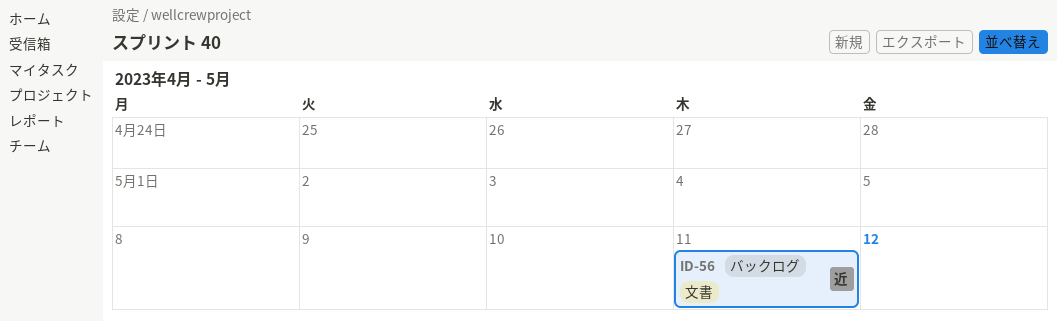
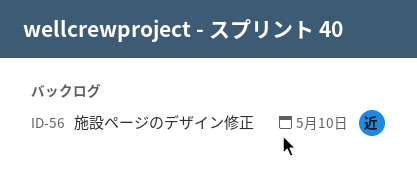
ID-56, due: May 11 -> May 10

